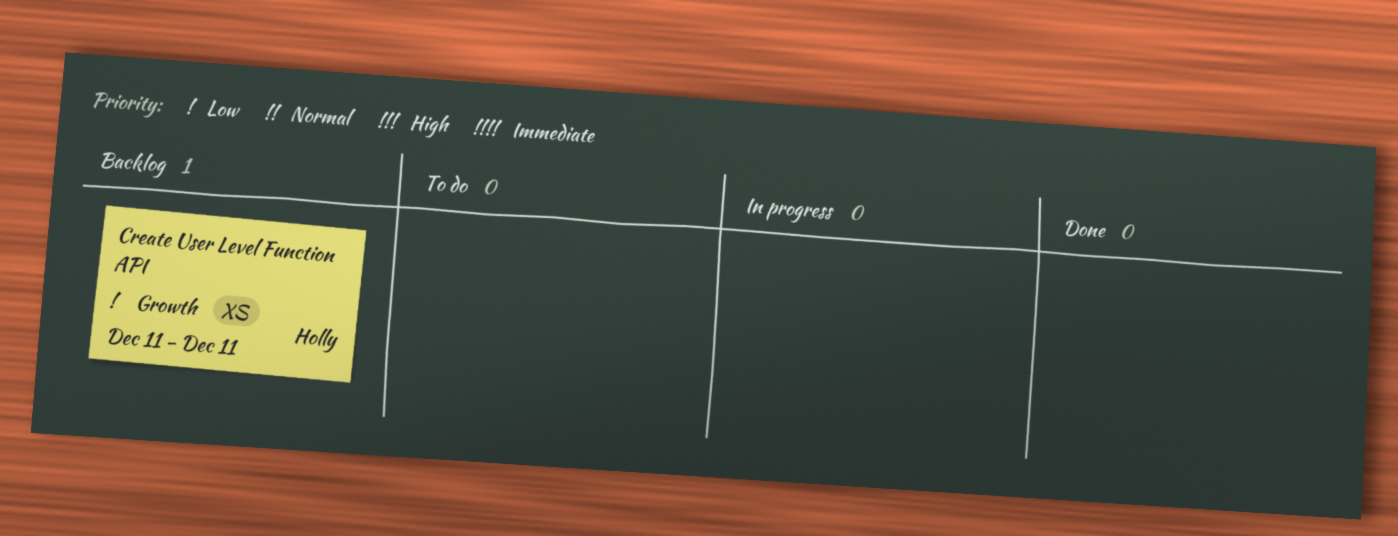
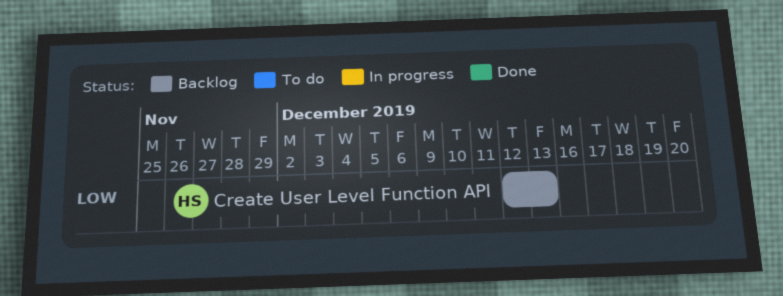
Create User Level Function API, start: Dec 11 -> Dec 12
Create User Level Function API, due: Dec 11 -> Dec 13

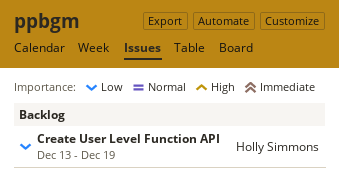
Create User Level Function API, start: Dec 12 -> Dec 13
Create User Level Function API, due: Dec 13 -> Dec 19

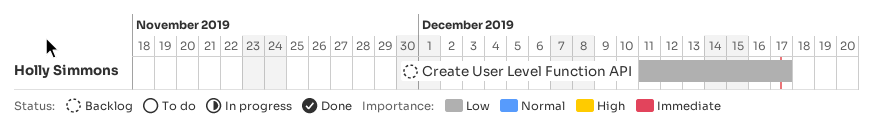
Create User Level Function API, start: Dec 13 -> Dec 11
Create User Level Function API, due: Dec 19 -> Dec 17

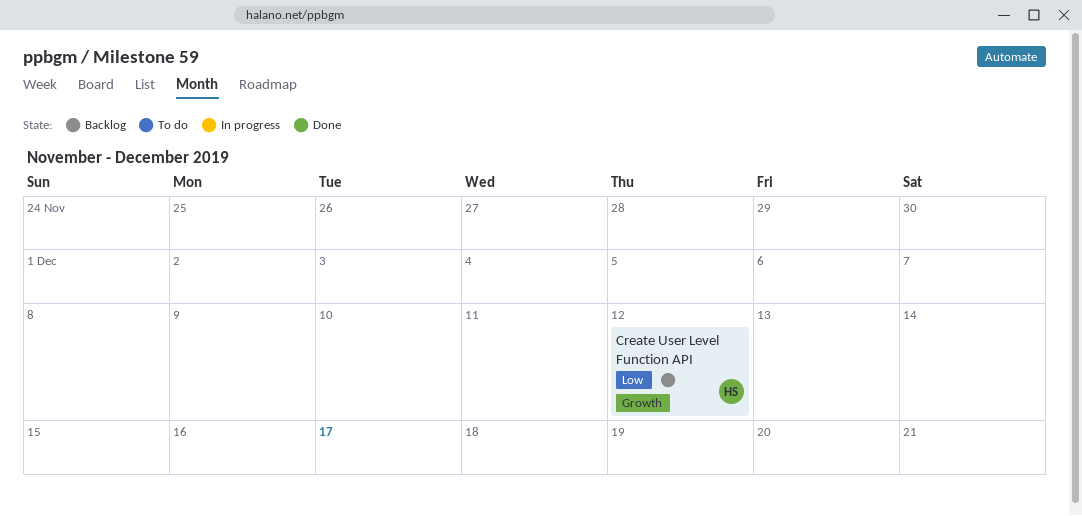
Create User Level Function API, due: Dec 17 -> Dec 12

